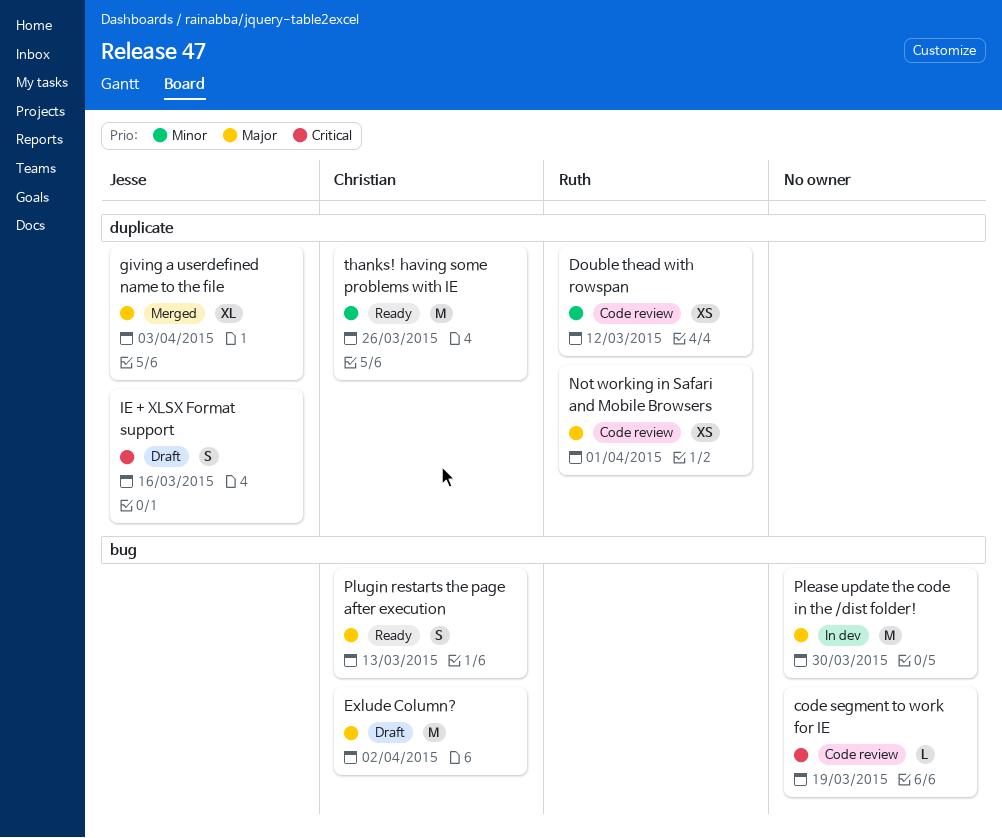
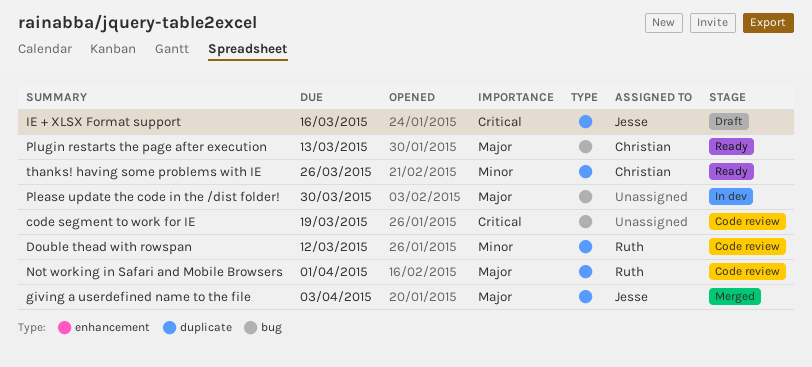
Exlude Column?: present -> none

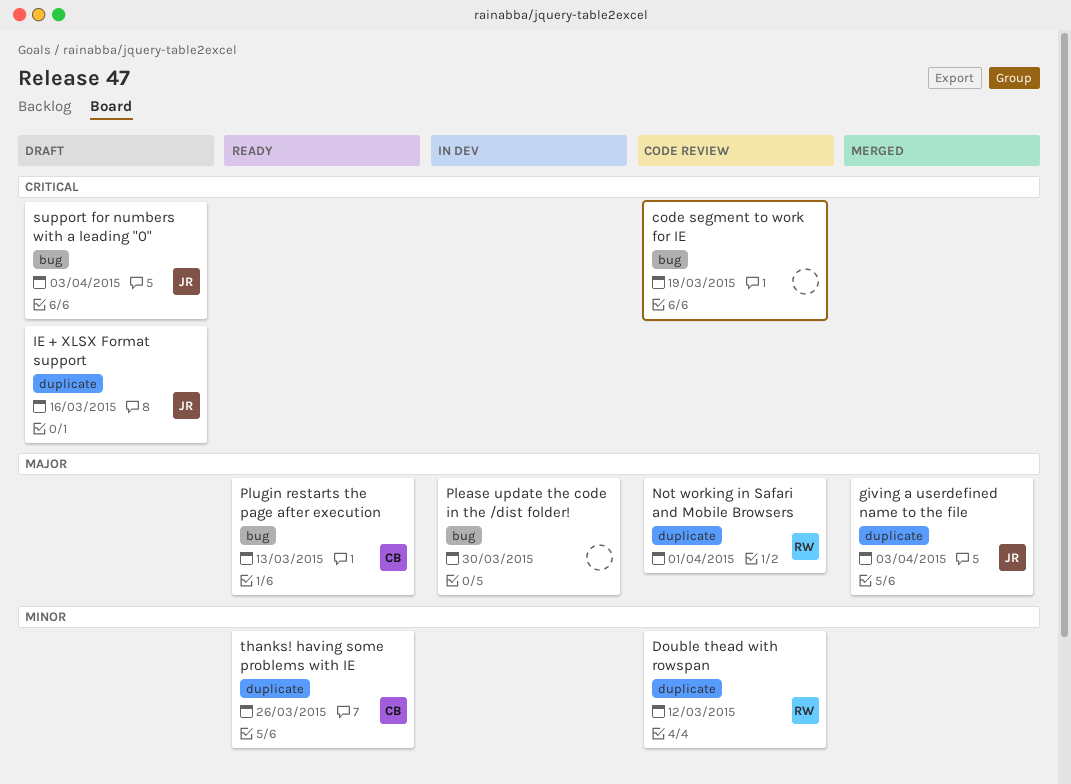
support for numbers with a leading "0": none -> present

